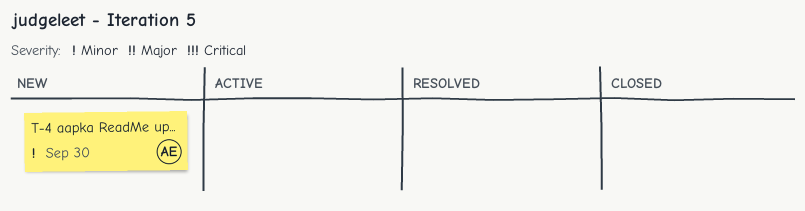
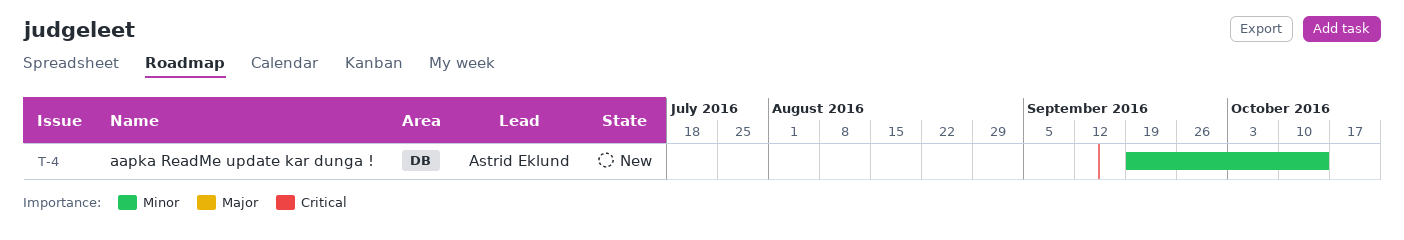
T-4, due: Sep 30 -> Oct 14

